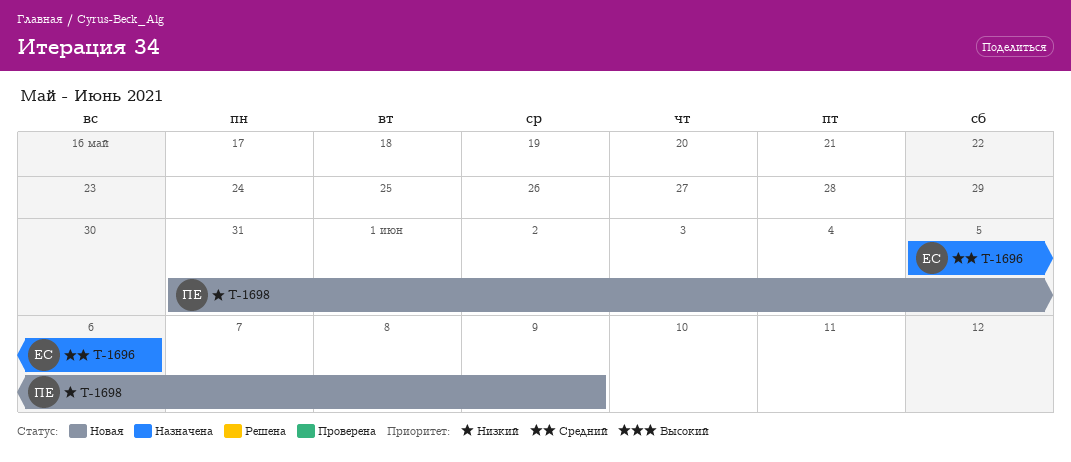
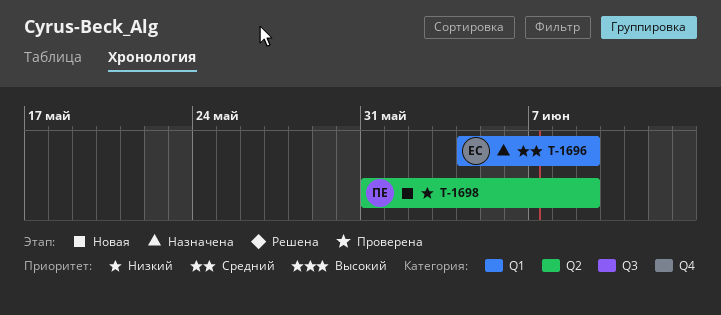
T-1696, start: Jun 5 -> Jun 4
T-1696, due: Jun 6 -> Jun 9

